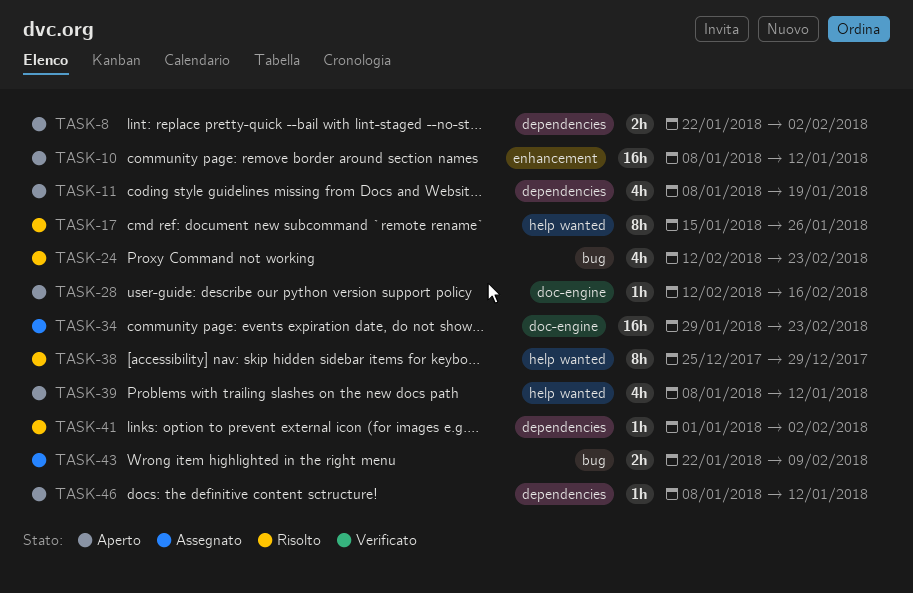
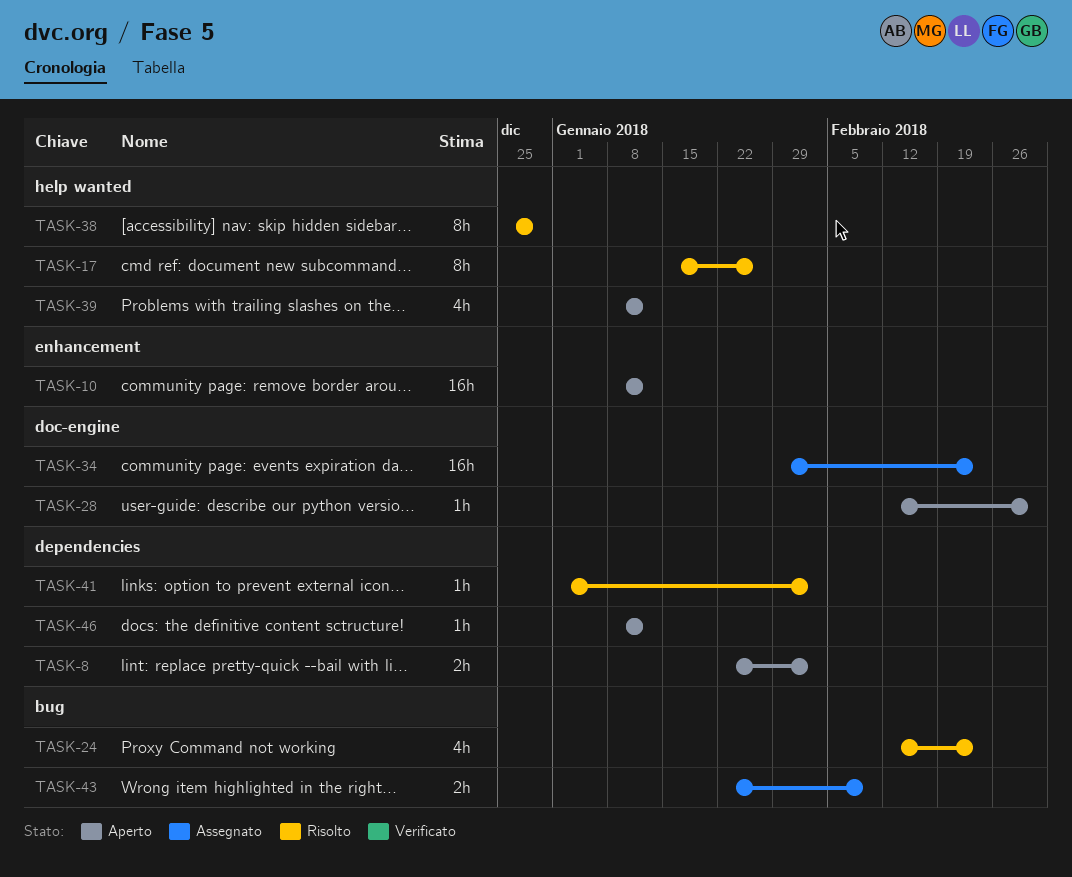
TASK-11: present -> none
TASK-28, due: Feb 16 -> Mar 2

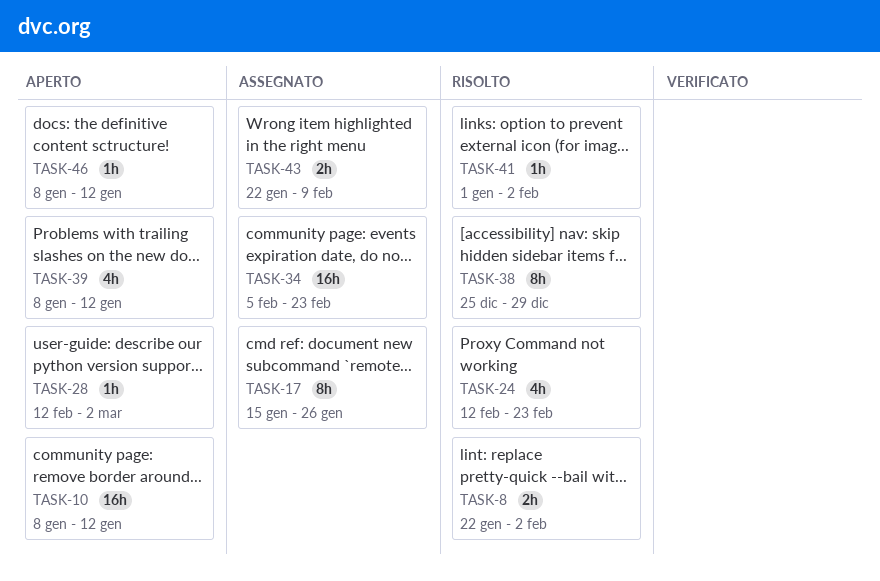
TASK-8, status: Aperto -> Risolto
TASK-17, status: Risolto -> Assegnato
TASK-34, start: Jan 29 -> Feb 5

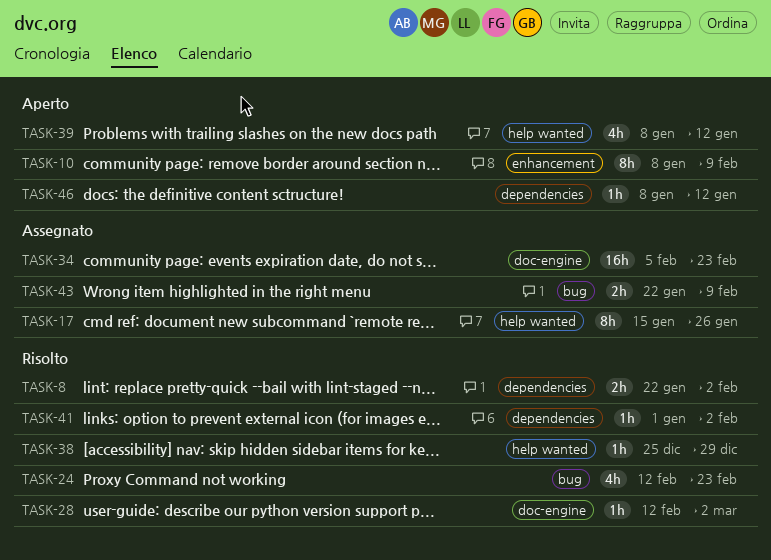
TASK-10, estimate: 16h -> 8h
TASK-10, due: Jan 12 -> Feb 9
TASK-28, status: Aperto -> Risolto
TASK-38, estimate: 8h -> 1h

